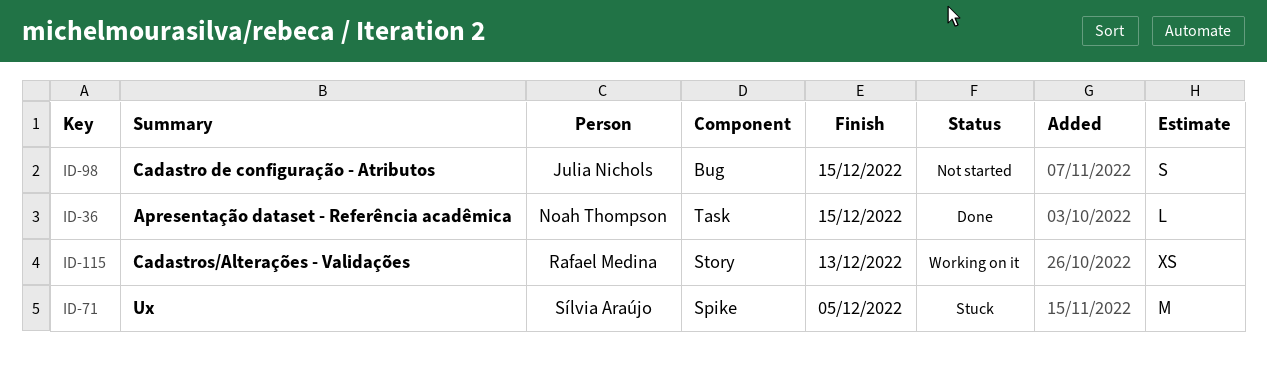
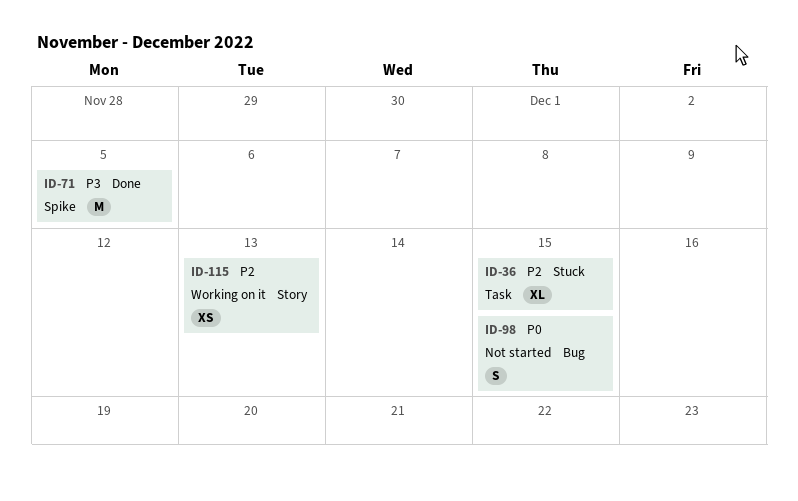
ID-36, status: Done -> Stuck
ID-36, estimate: L -> XL
ID-71, status: Stuck -> Done

